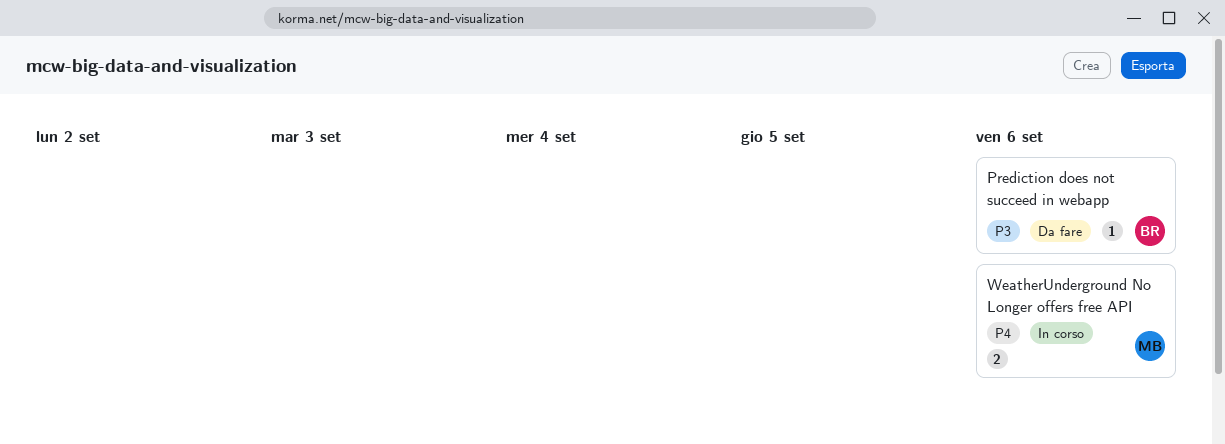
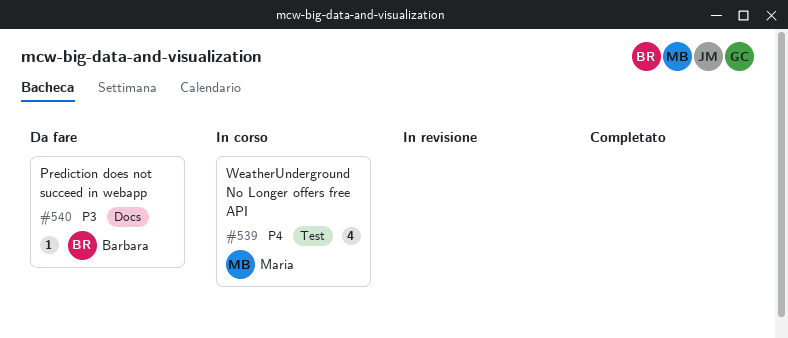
WeatherUnderground No Longer offers free API, estimate: 2 -> 4

